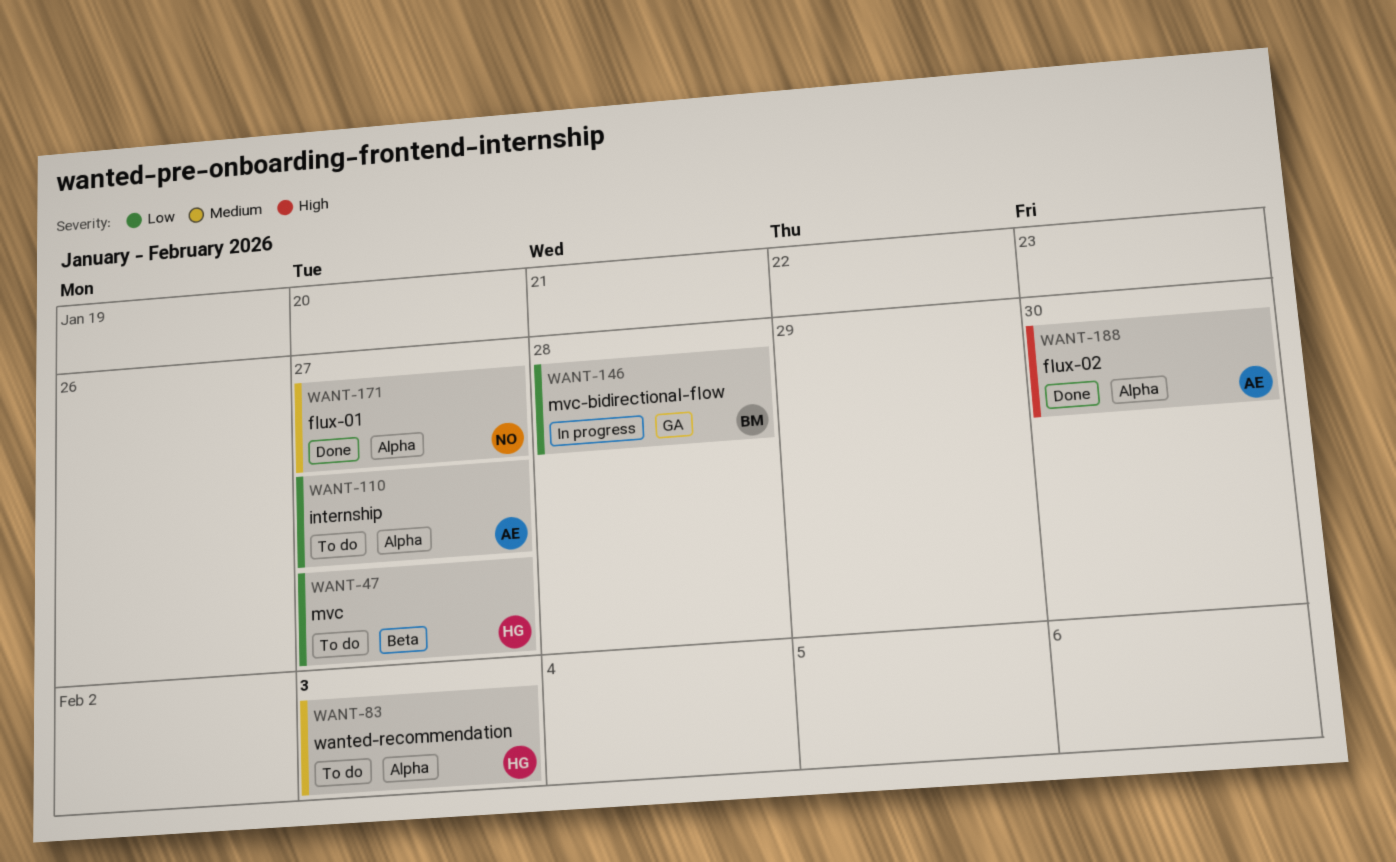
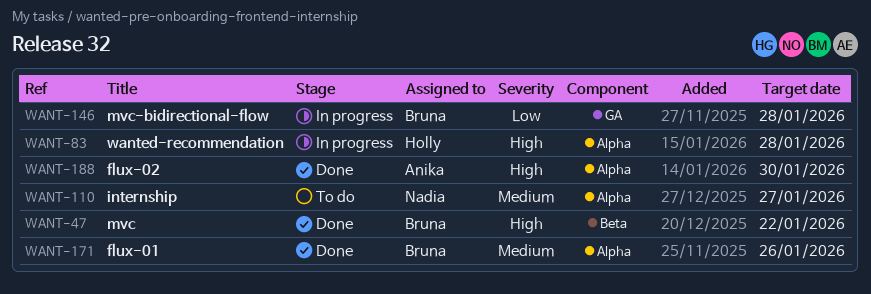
WANT-47, status: To do -> Done
WANT-47, owner: Holly -> Bruna
WANT-47, priority: Low -> High
WANT-47, due: Jan 27 -> Jan 22
WANT-83, status: To do -> In progress
WANT-83, priority: Medium -> High
WANT-83, due: Feb 3 -> Jan 28
WANT-110, owner: Anika -> Nadia
WANT-110, priority: Low -> Medium
WANT-171, owner: Nadia -> Bruna
WANT-171, due: Jan 27 -> Jan 26

